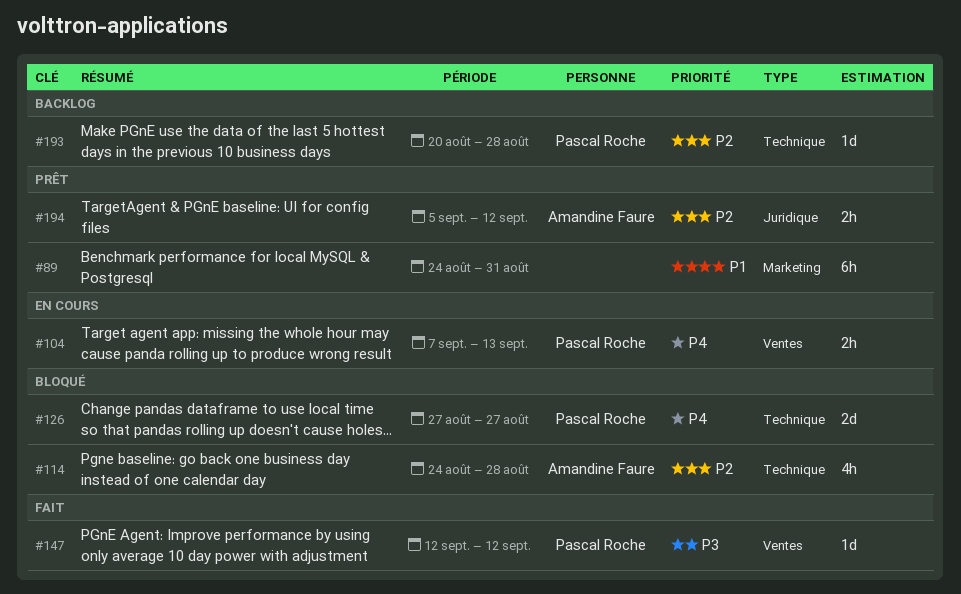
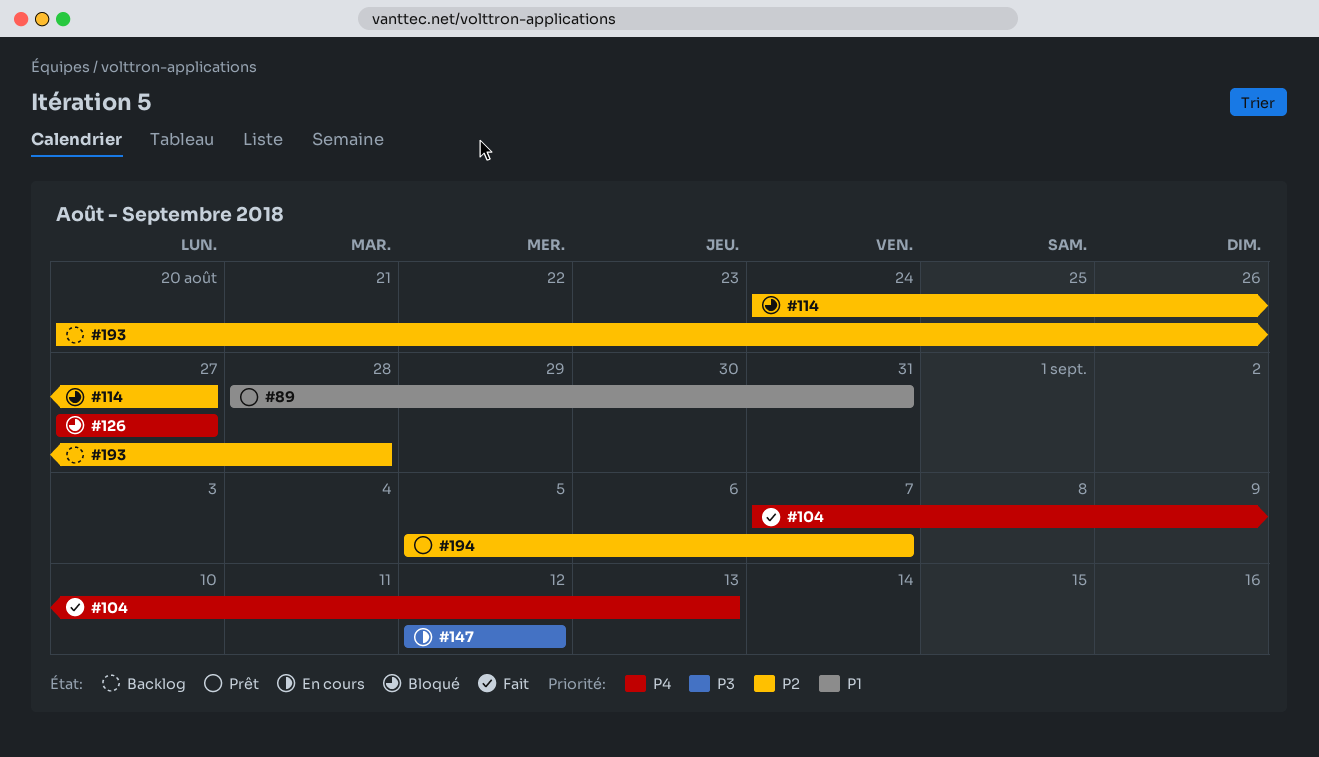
#89, start: Aug 24 -> Aug 28
#104, status: En cours -> Fait
#114, due: Aug 28 -> Aug 27
#147, status: Fait -> En cours
#194, due: Sep 12 -> Sep 7

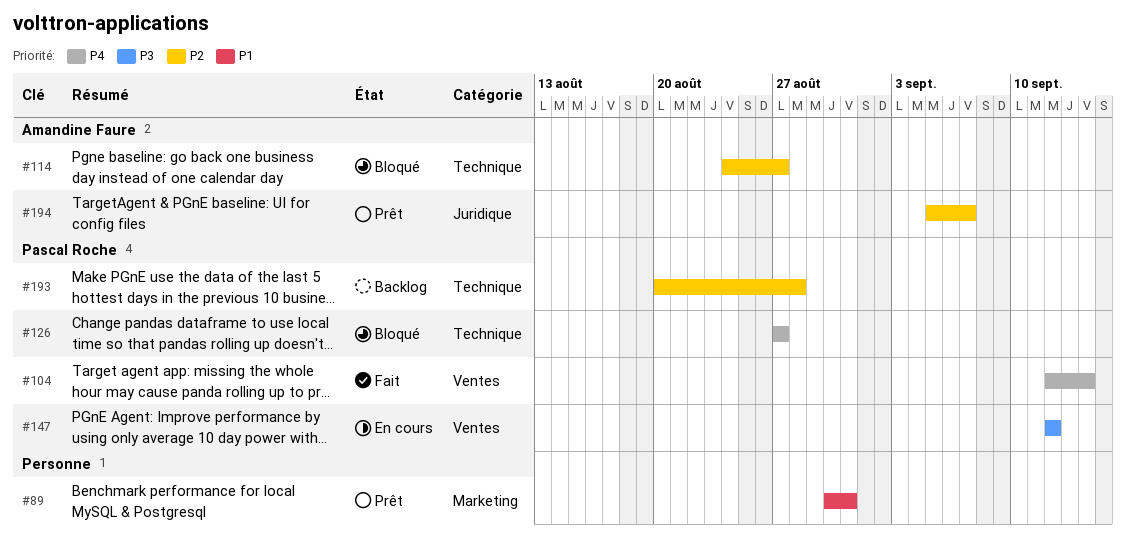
#89, start: Aug 28 -> Aug 30
#104, start: Sep 7 -> Sep 12
#104, due: Sep 13 -> Sep 14

